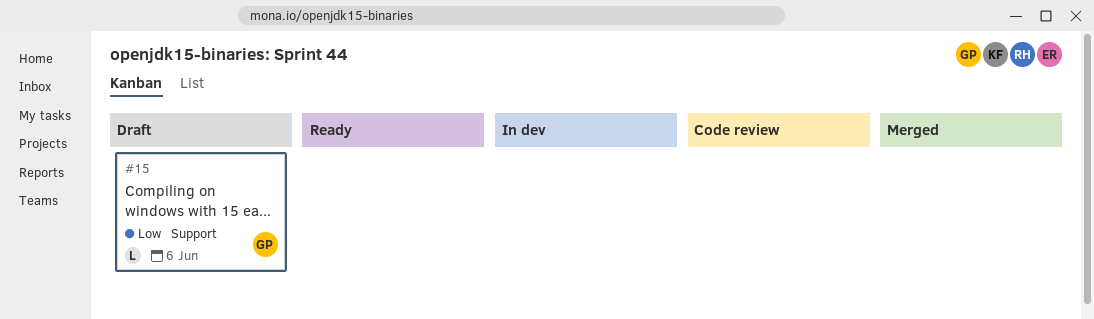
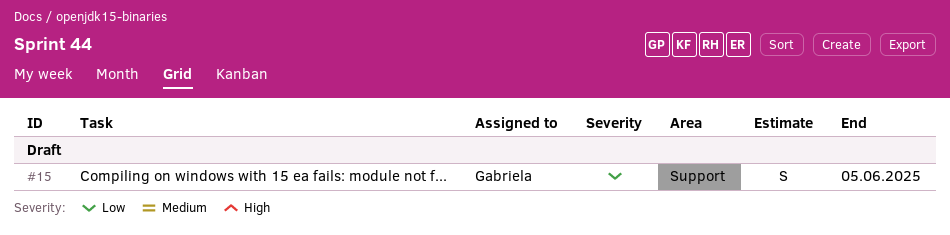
#15, estimate: L -> S
#15, due: Jun 6 -> Jun 5

